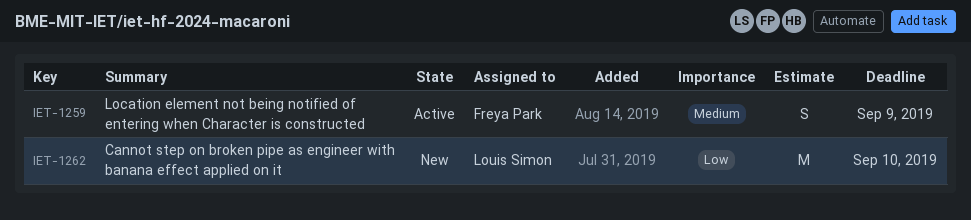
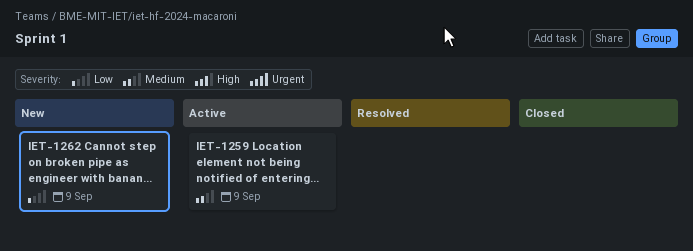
IET-1262, due: Sep 10 -> Sep 9

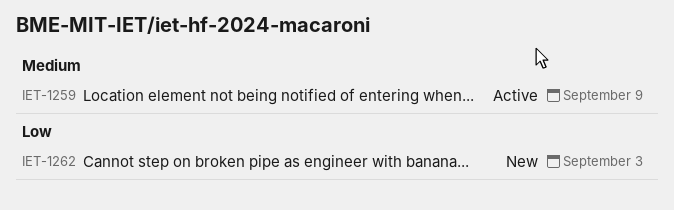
IET-1262, due: Sep 9 -> Sep 3

